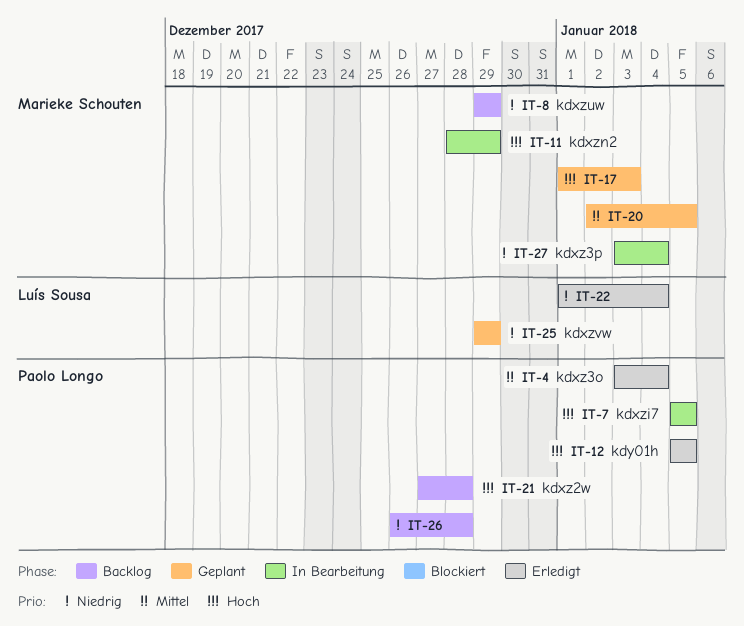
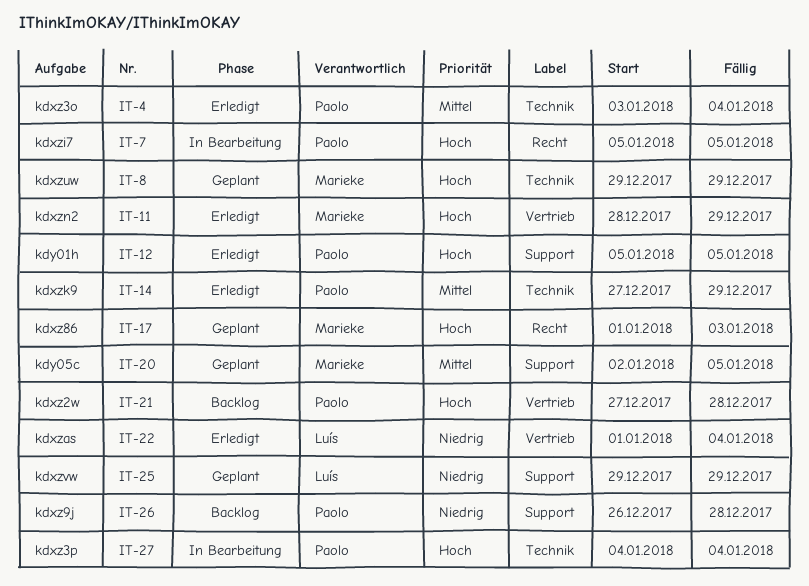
IT-8, status: Backlog -> Geplant
IT-8, priority: Niedrig -> Hoch
IT-11, status: In Bearbeitung -> Erledigt
IT-14: none -> present
IT-27, owner: Marieke Schouten -> Paolo Longo
IT-27, priority: Niedrig -> Hoch
IT-27, start: Jan 3 -> Jan 4

